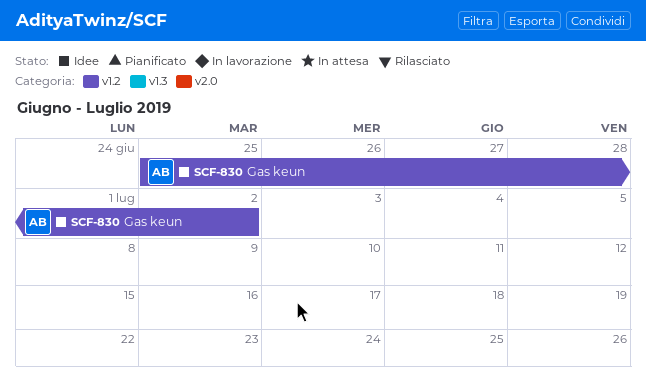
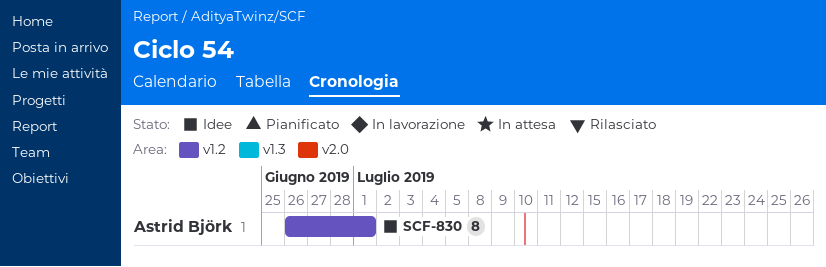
SCF-830, start: Jun 25 -> Jun 26
SCF-830, due: Jul 2 -> Jul 1

